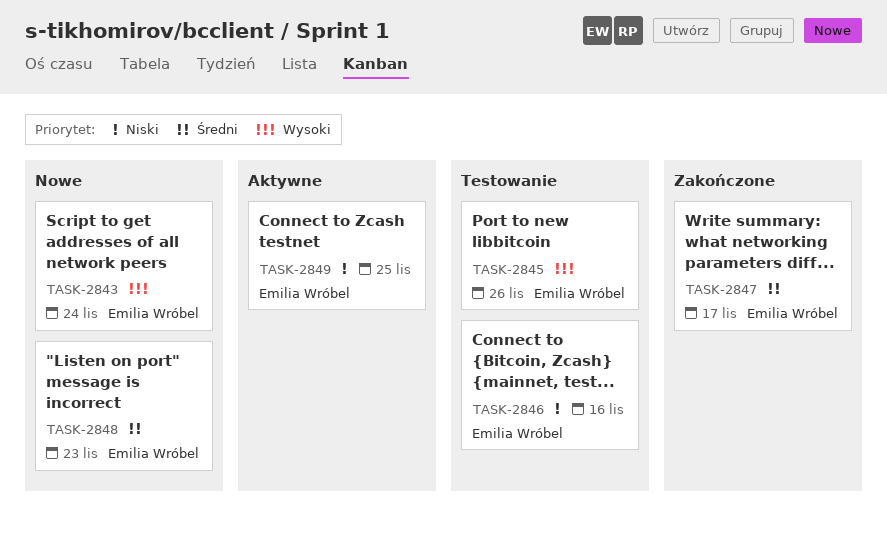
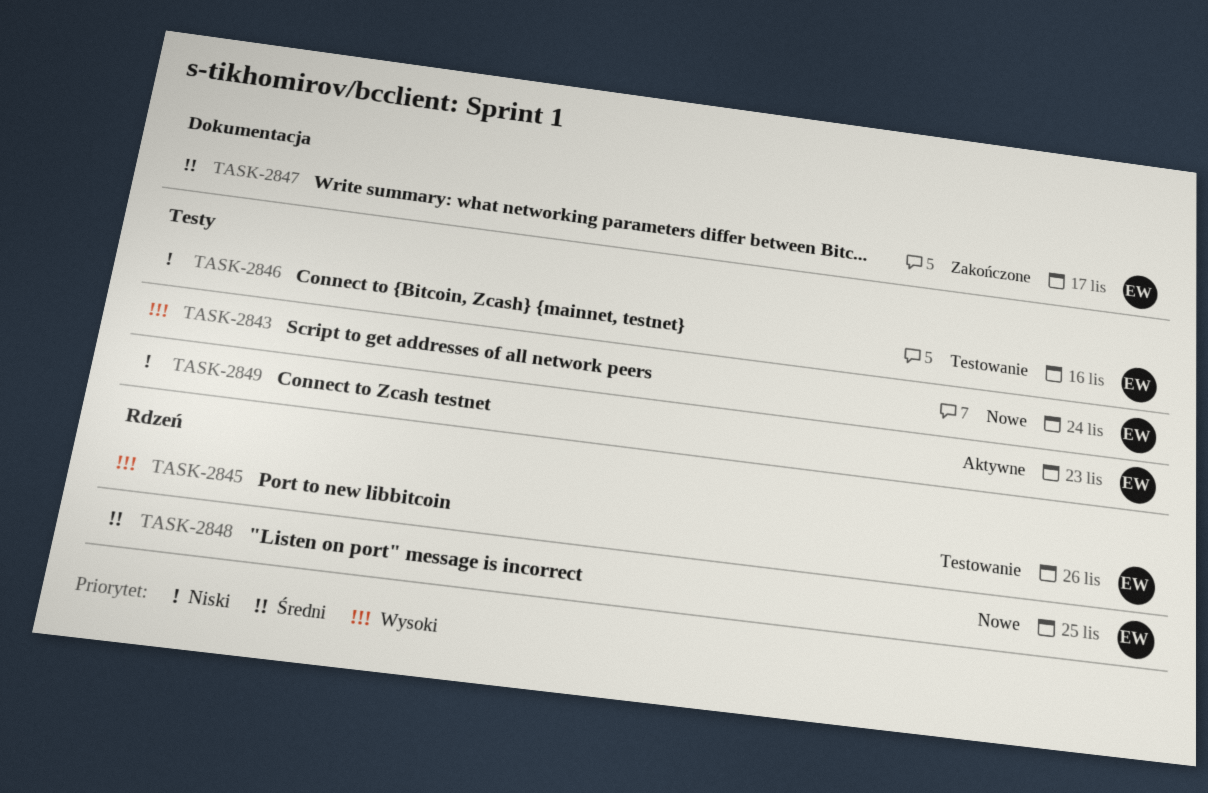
TASK-2848, due: Nov 23 -> Nov 25
TASK-2849, due: Nov 25 -> Nov 23

